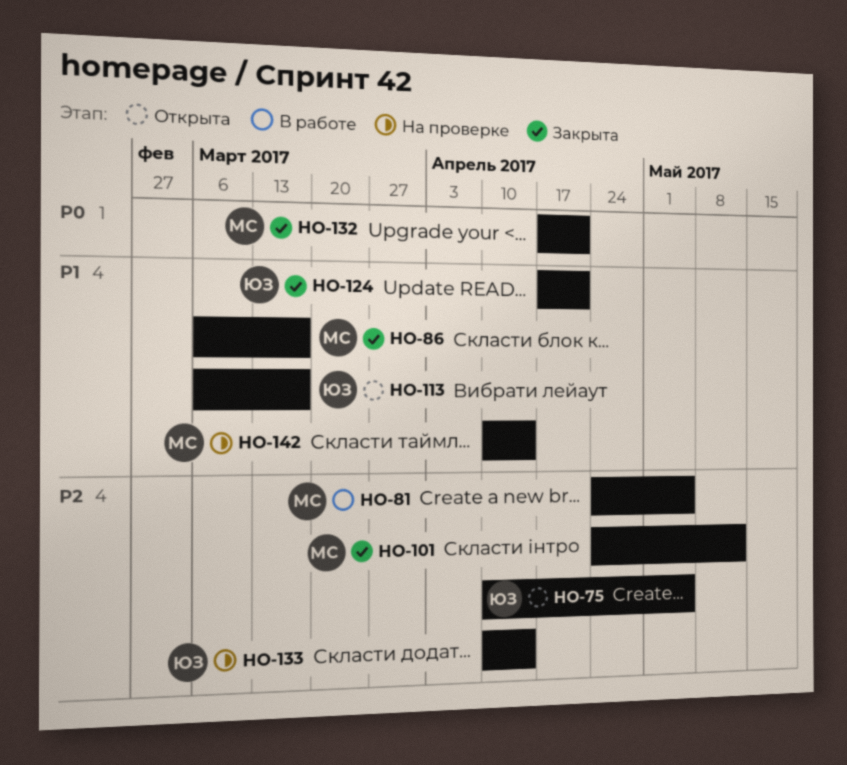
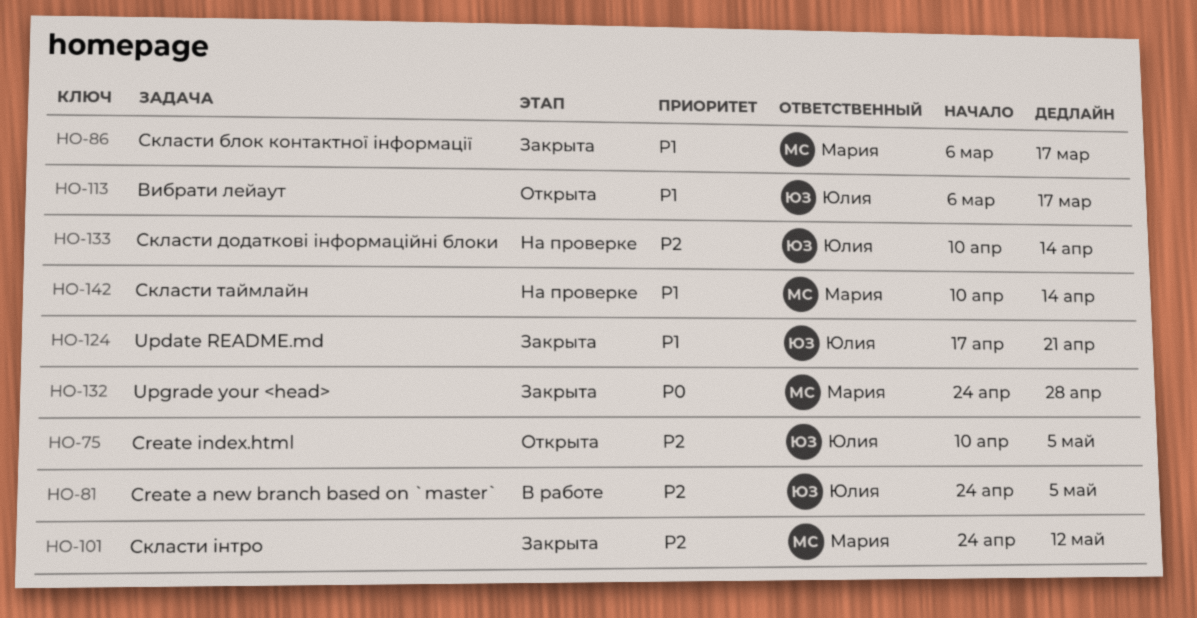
HO-81, owner: Мария -> Юлия
HO-132, start: Apr 17 -> Apr 24
HO-132, due: Apr 21 -> Apr 28

